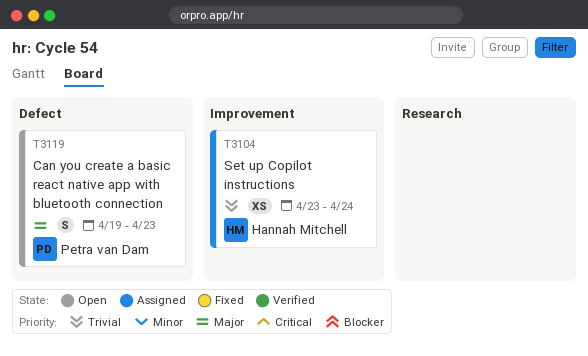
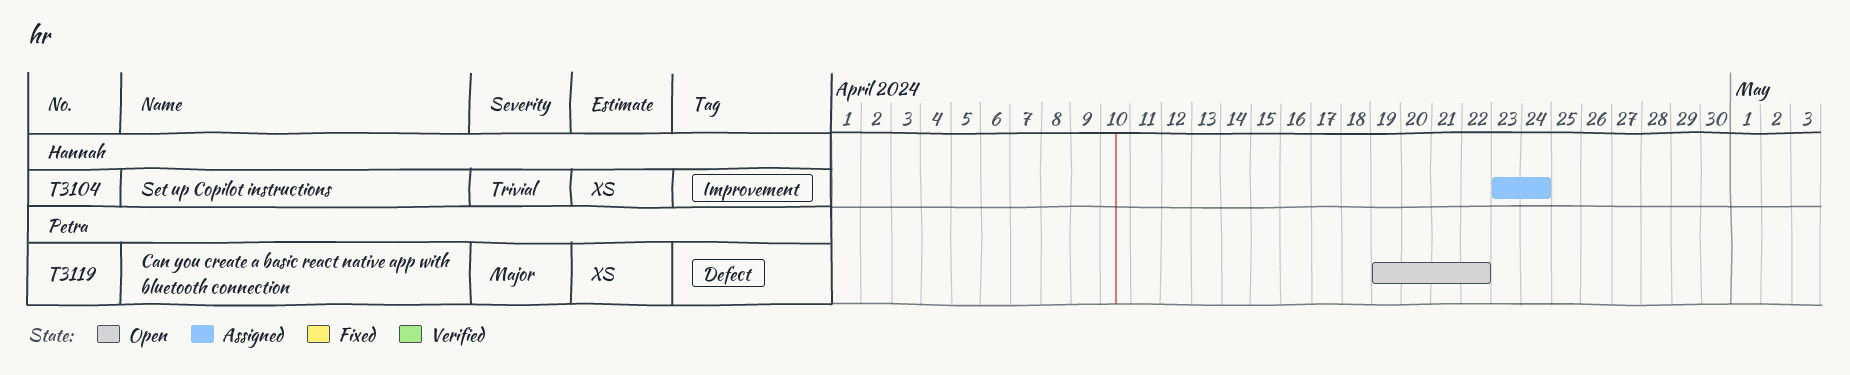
T3119, estimate: S -> XS
T3119, due: Apr 23 -> Apr 22

